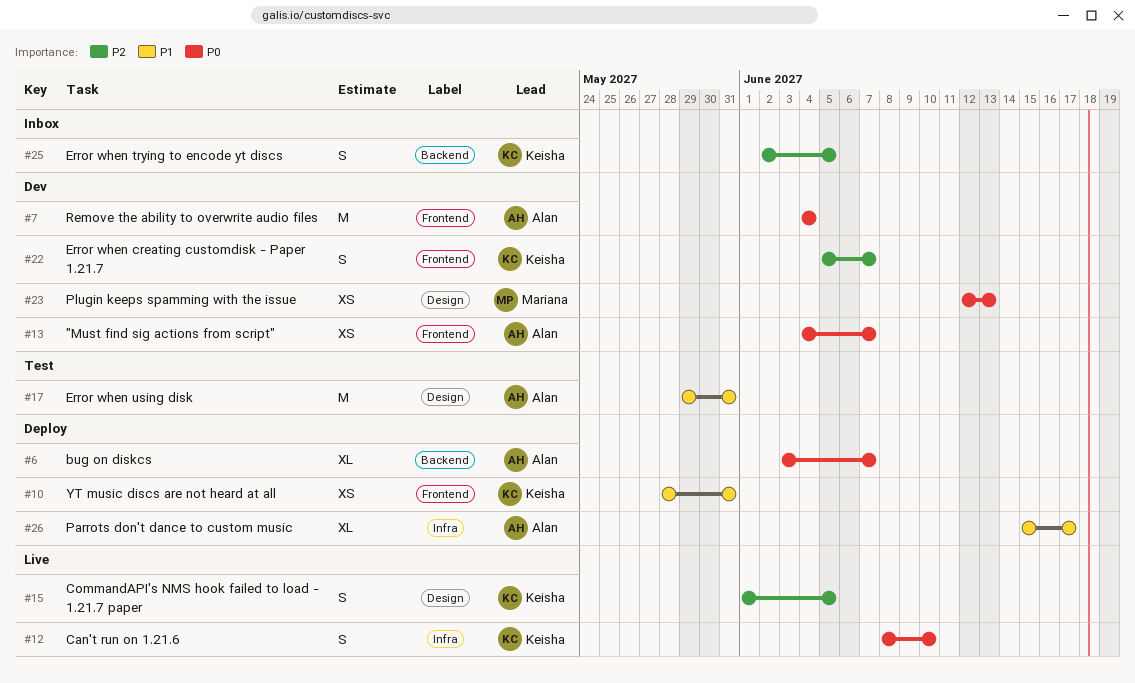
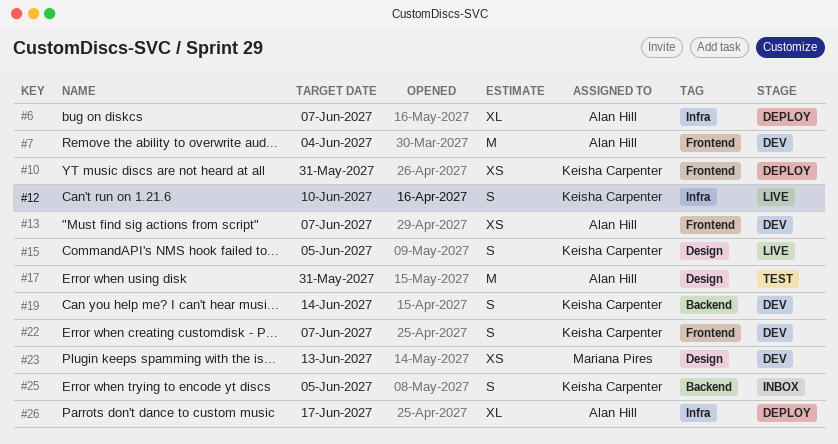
#6, label: Backend -> Infra
#19: none -> present

